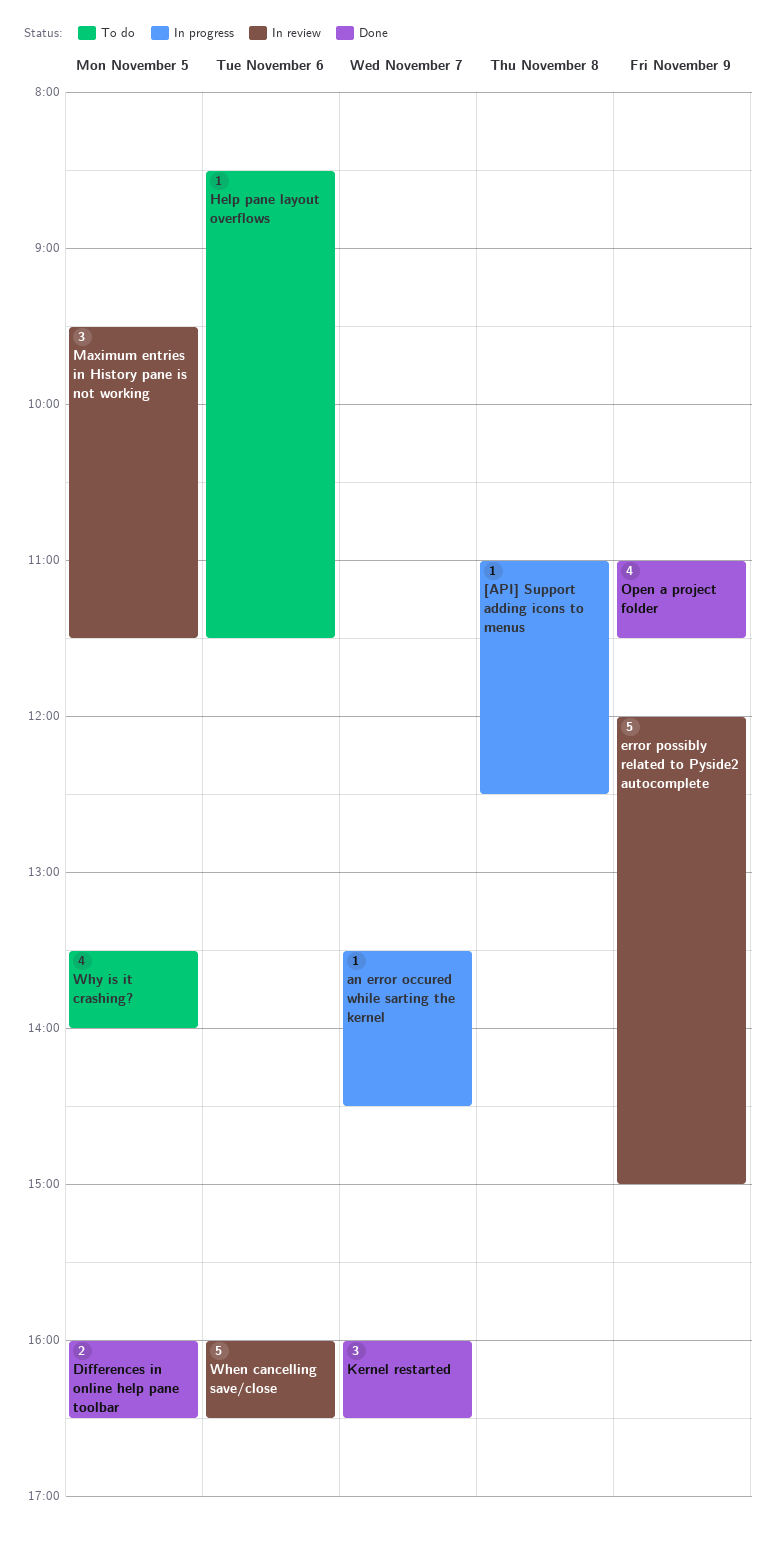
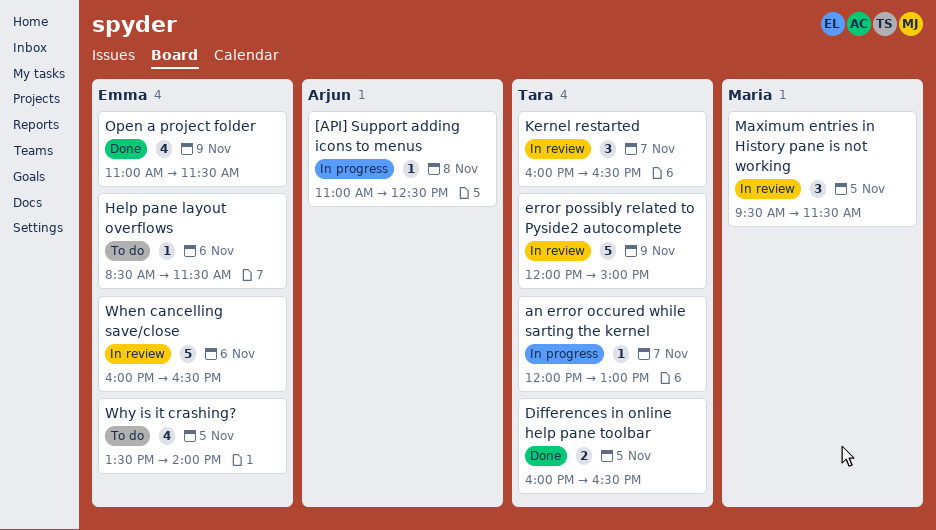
an error occured while sarting the kernel, begins: 13:30 -> 12:00
an error occured while sarting the kernel, ends: 14:30 -> 13:00
Kernel restarted, status: Done -> In review

